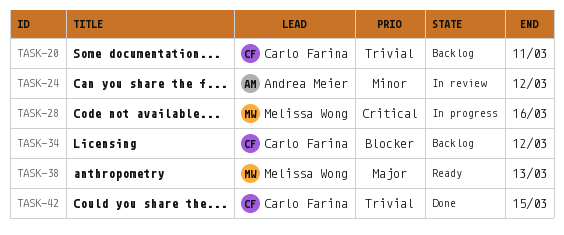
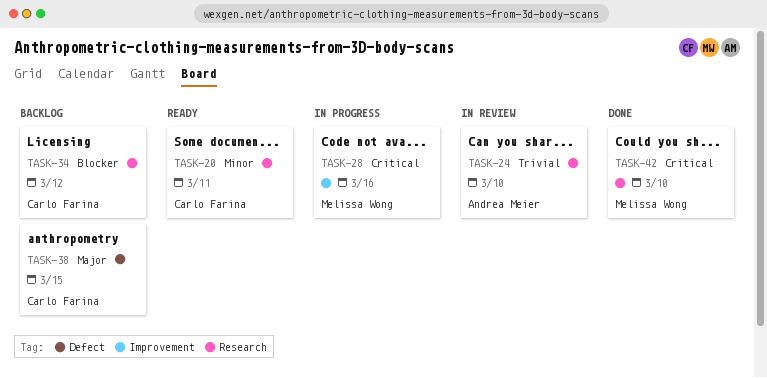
TASK-20, status: Backlog -> Ready
TASK-20, priority: Trivial -> Minor
TASK-24, priority: Minor -> Trivial
TASK-24, due: Mar 12 -> Mar 10
TASK-38, status: Ready -> Backlog
TASK-38, owner: Melissa Wong -> Carlo Farina
TASK-38, due: Mar 13 -> Mar 15
TASK-42, owner: Carlo Farina -> Melissa Wong
TASK-42, priority: Trivial -> Critical
TASK-42, due: Mar 15 -> Mar 10

